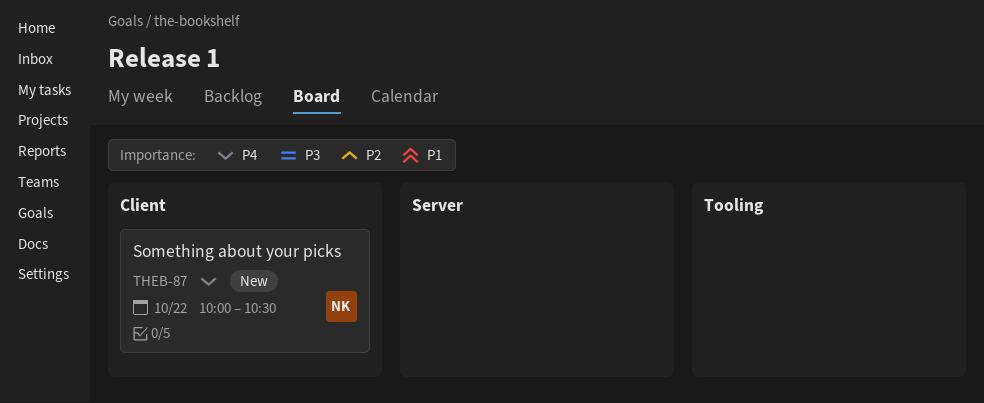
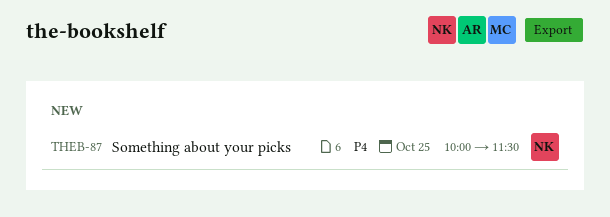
THEB-87, day: Oct 22 -> Oct 25
THEB-87, ends: 10:30 -> 11:30

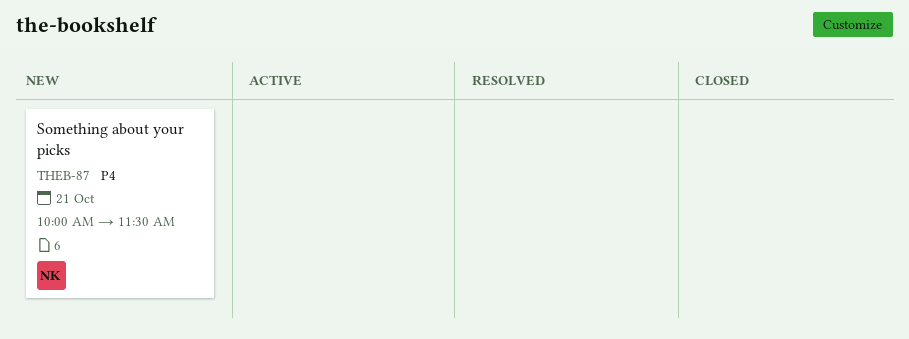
THEB-87, day: Oct 25 -> Oct 21

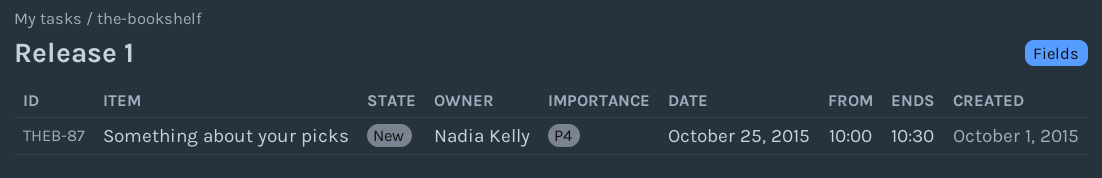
THEB-87, day: Oct 21 -> Oct 25
THEB-87, ends: 11:30 -> 10:30

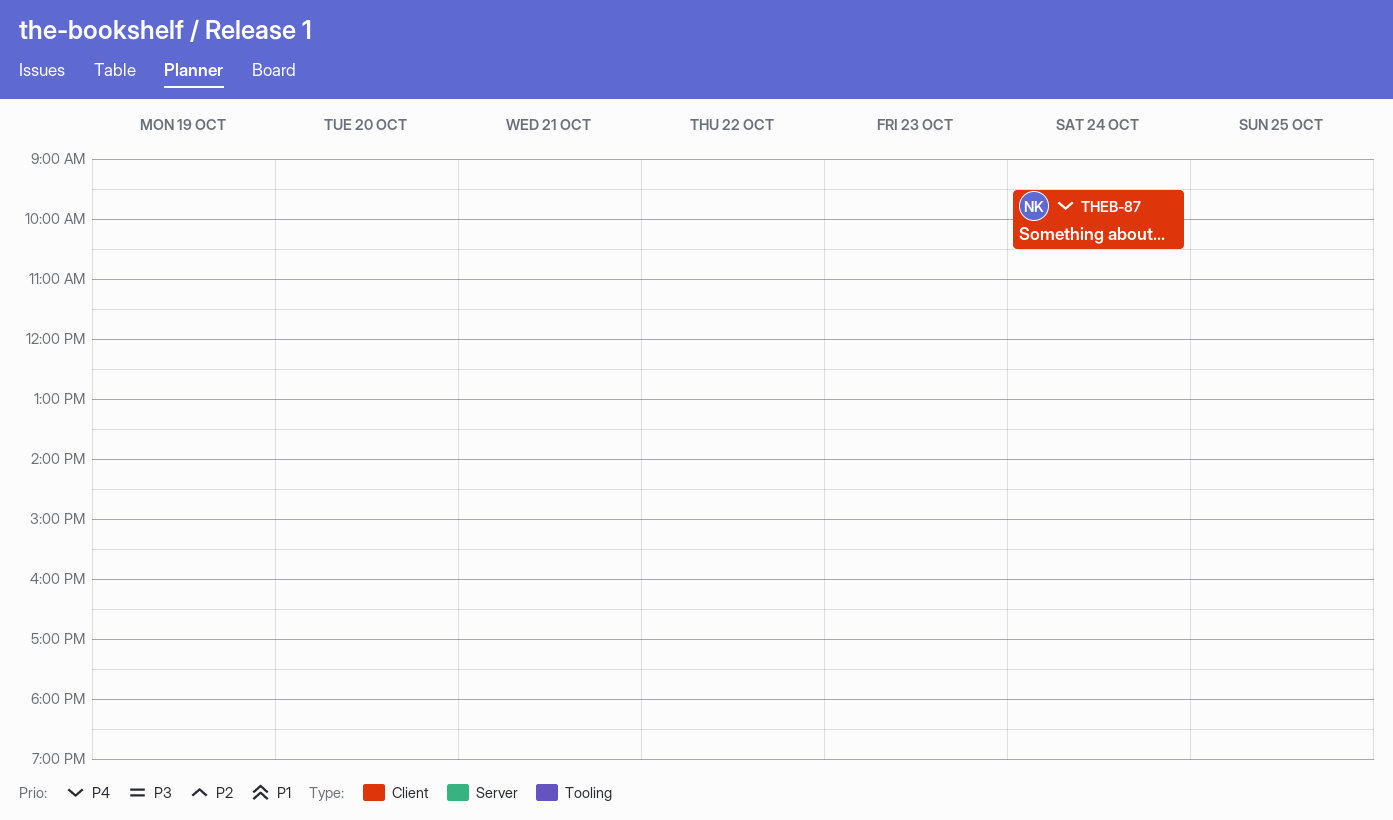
THEB-87, day: Oct 25 -> Oct 24
THEB-87, begins: 10:00 -> 09:30

